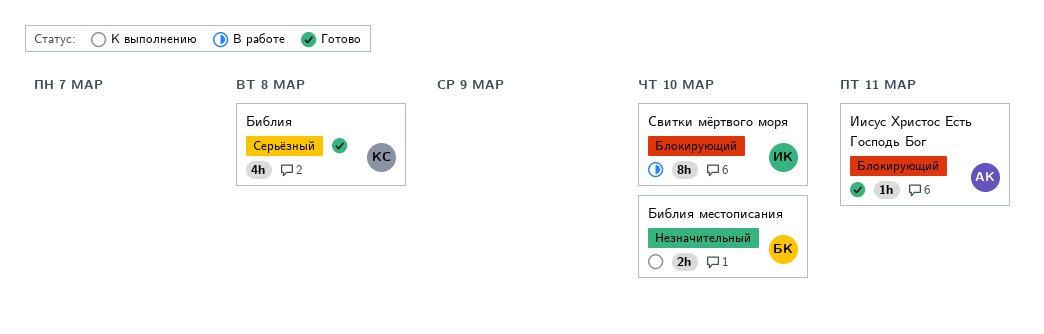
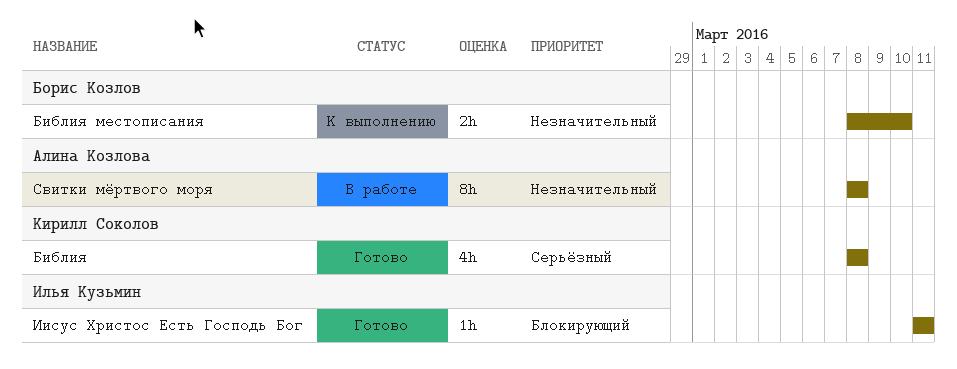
Иисус Христос Есть Господь Бог, owner: Алина Козлова -> Илья Кузьмин
Свитки мёртвого моря, owner: Илья Кузьмин -> Алина Козлова
Свитки мёртвого моря, priority: Блокирующий -> Незначительный
Свитки мёртвого моря, due: Mar 10 -> Mar 8

